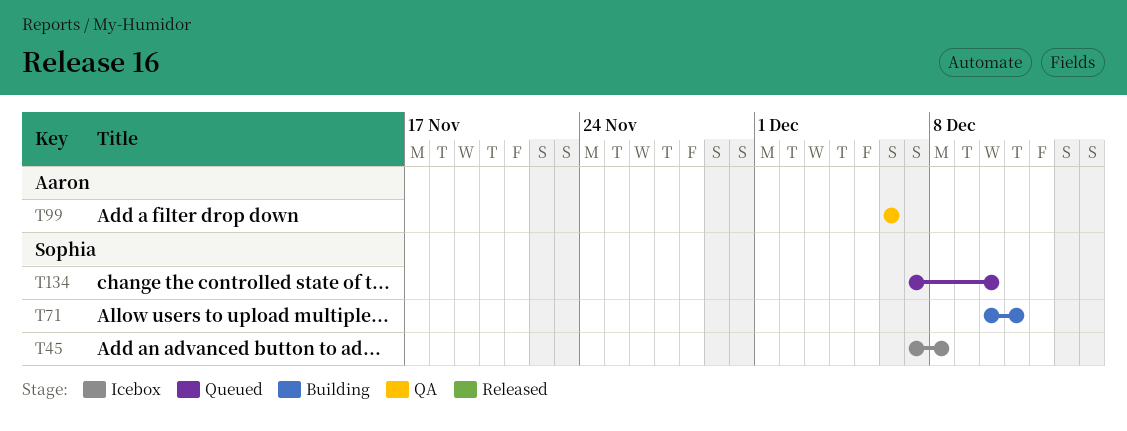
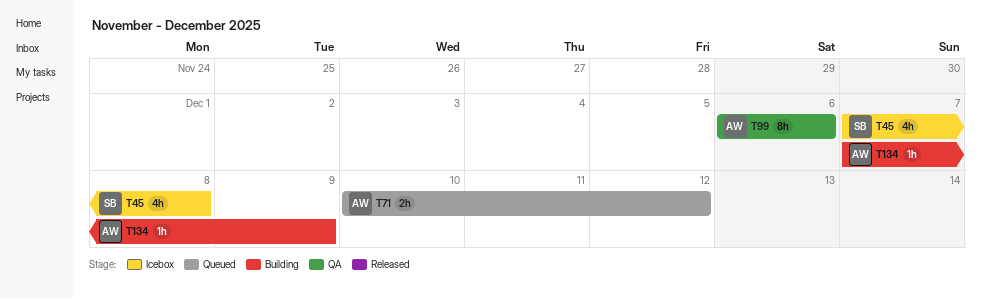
T71, status: Building -> Queued
T71, owner: Sophia -> Aaron
T71, due: Dec 11 -> Dec 12
T134, status: Queued -> Building
T134, owner: Sophia -> Aaron
T134, due: Dec 10 -> Dec 9

